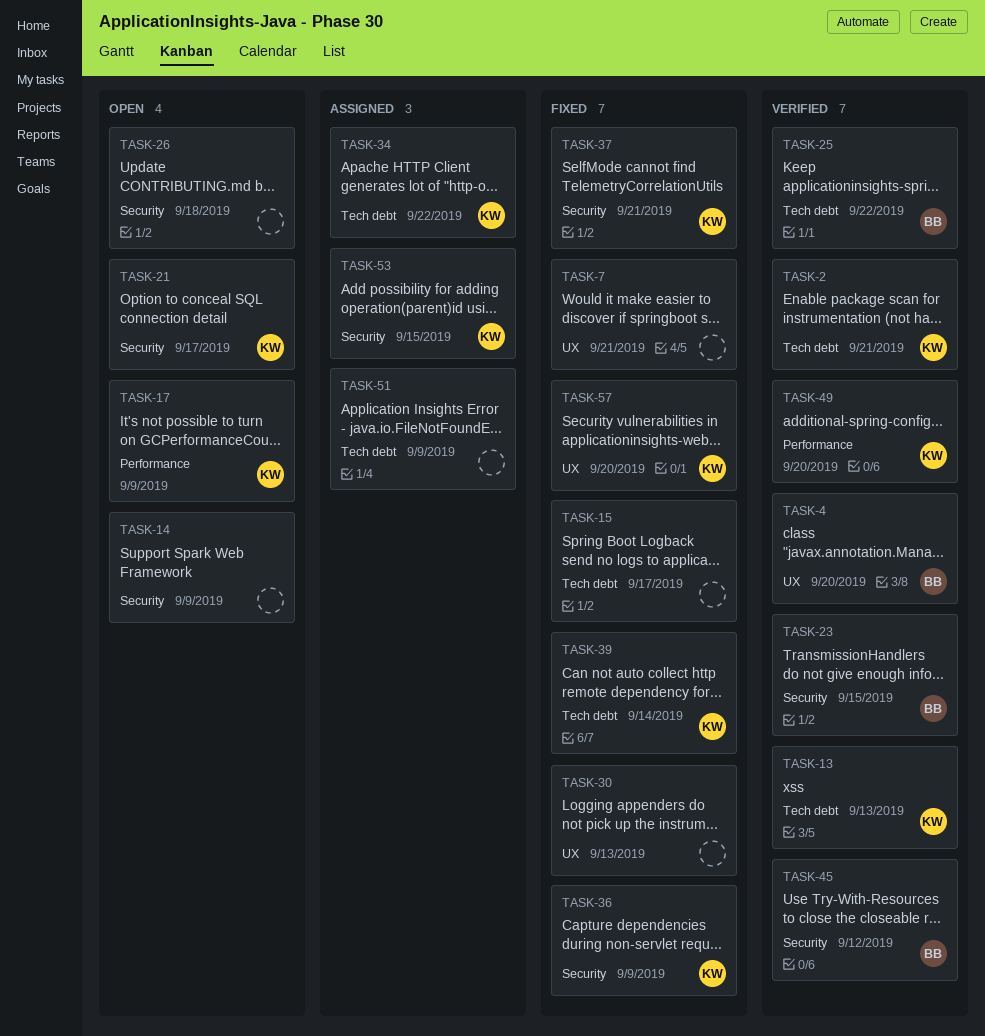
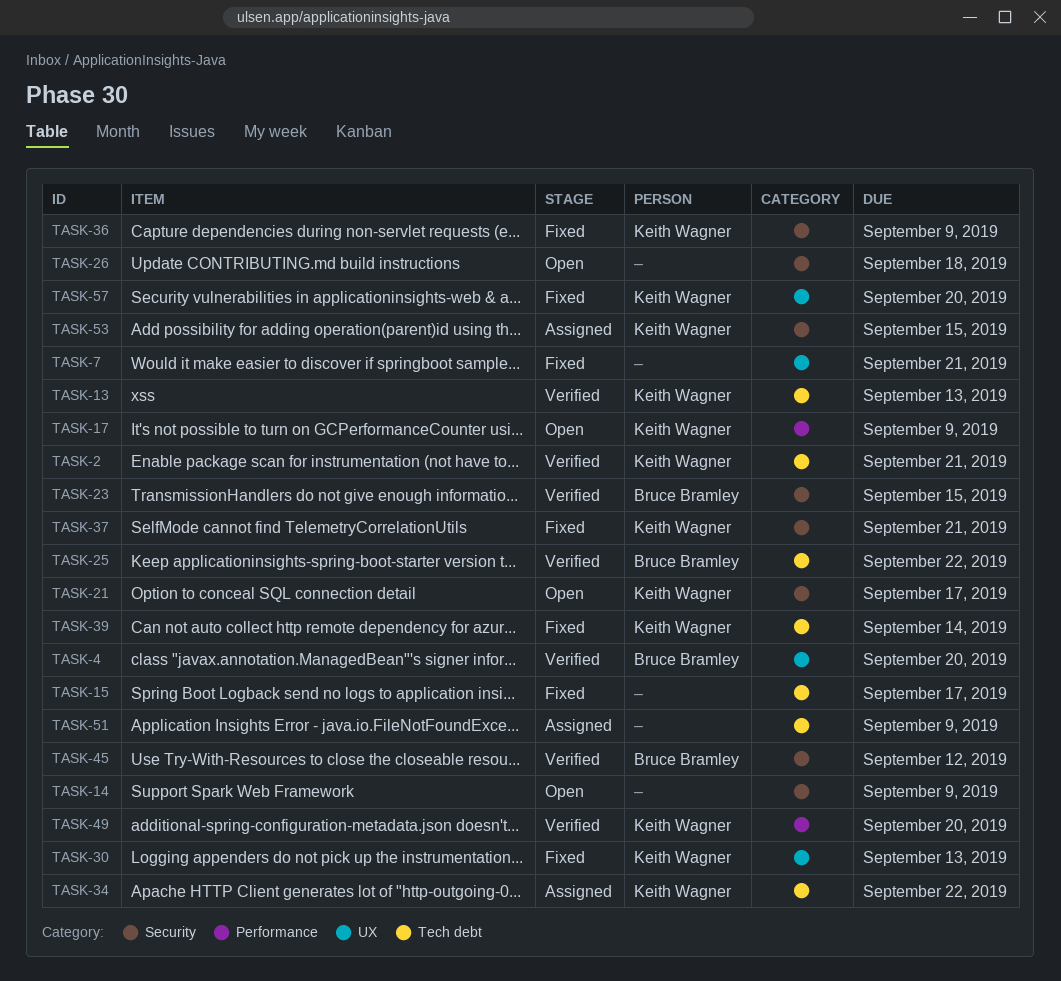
TASK-30, owner: none -> Keith Wagner

